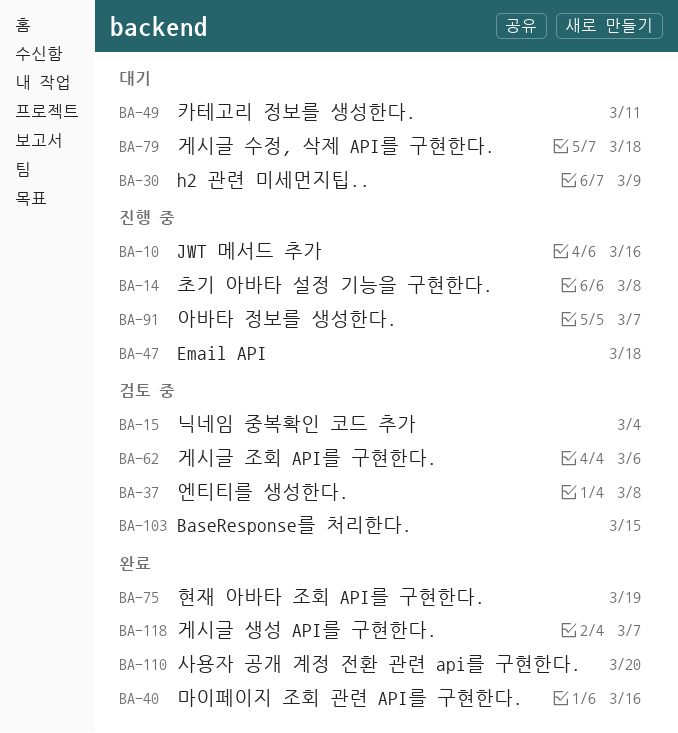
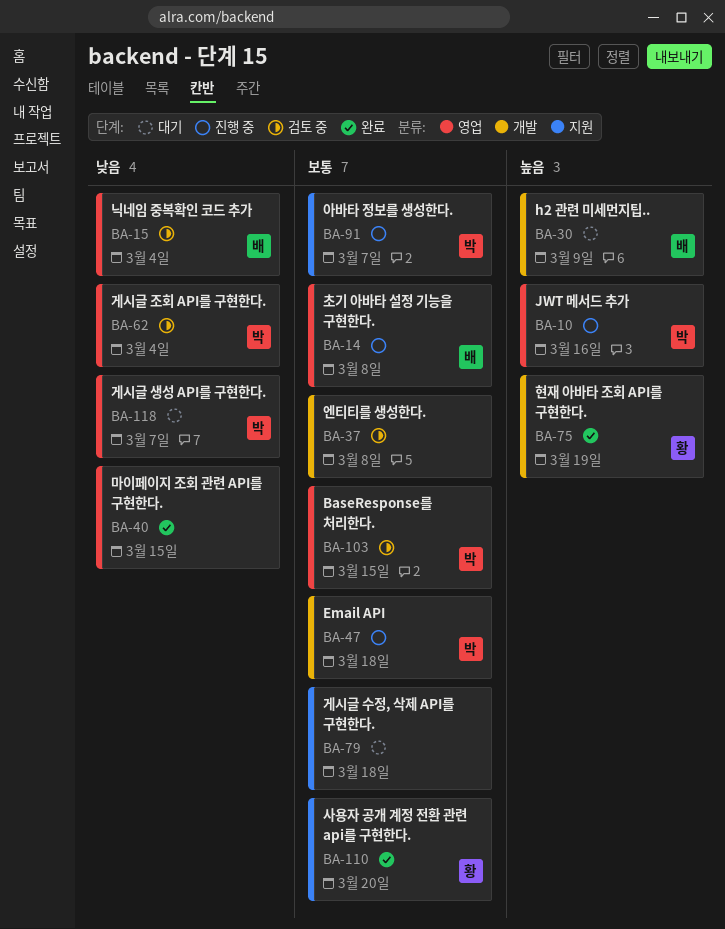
BA-40, due: Mar 16 -> Mar 15
BA-49: present -> none
BA-62, due: Mar 6 -> Mar 4
BA-118, status: 완료 -> 대기

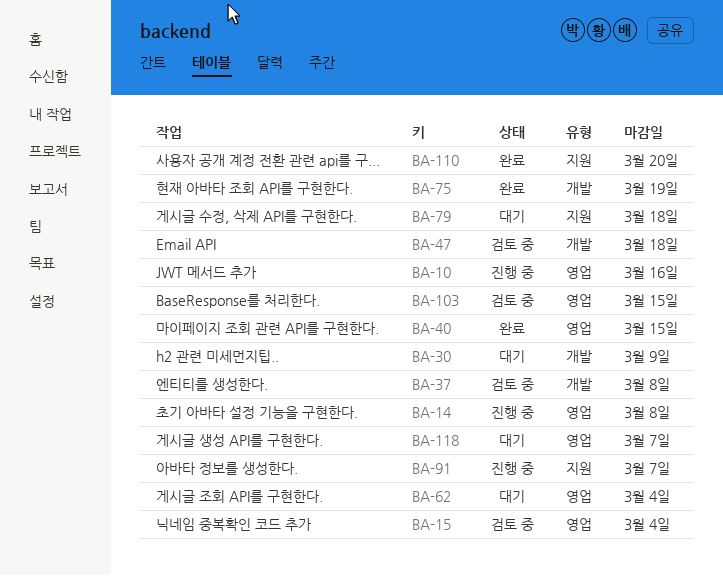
BA-47, status: 진행 중 -> 검토 중
BA-62, status: 검토 중 -> 대기

